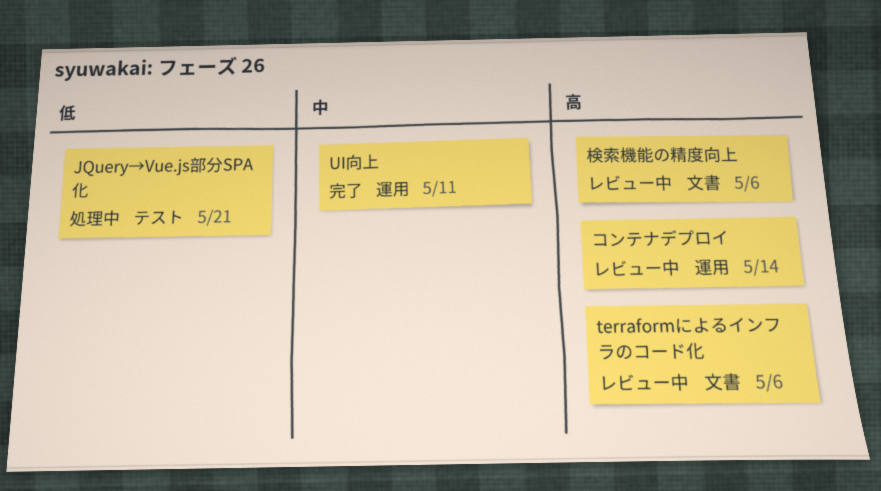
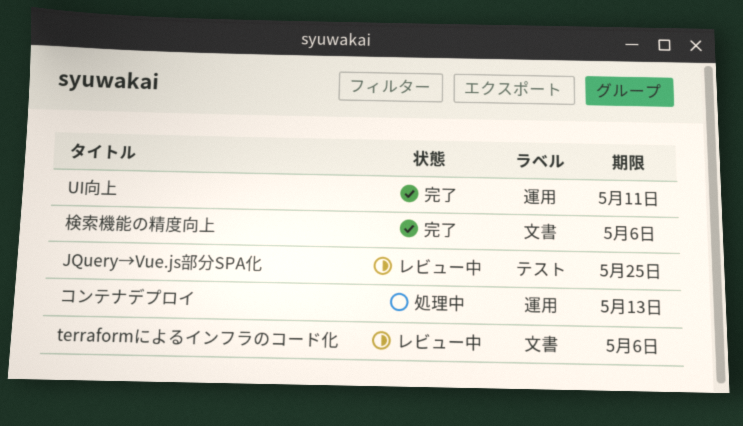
JQuery→Vue.js部分SPA化, status: 処理中 -> レビュー中
JQuery→Vue.js部分SPA化, due: May 21 -> May 25
コンテナデプロイ, status: レビュー中 -> 処理中
コンテナデプロイ, due: May 14 -> May 13
検索機能の精度向上, status: レビュー中 -> 完了

